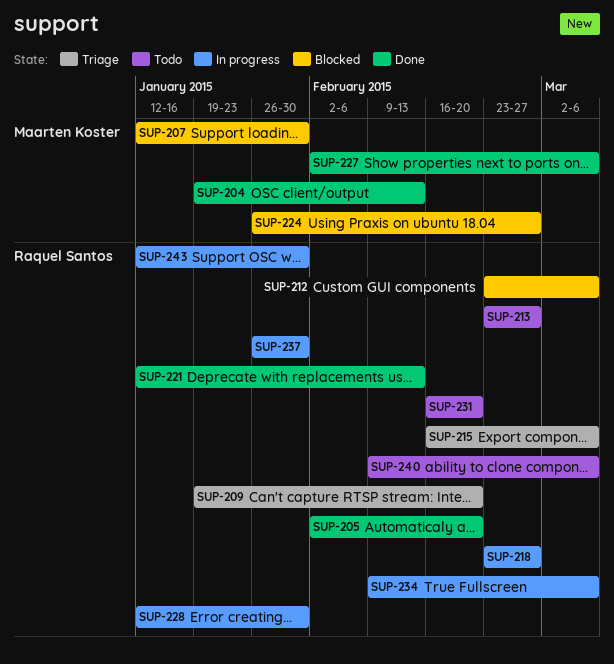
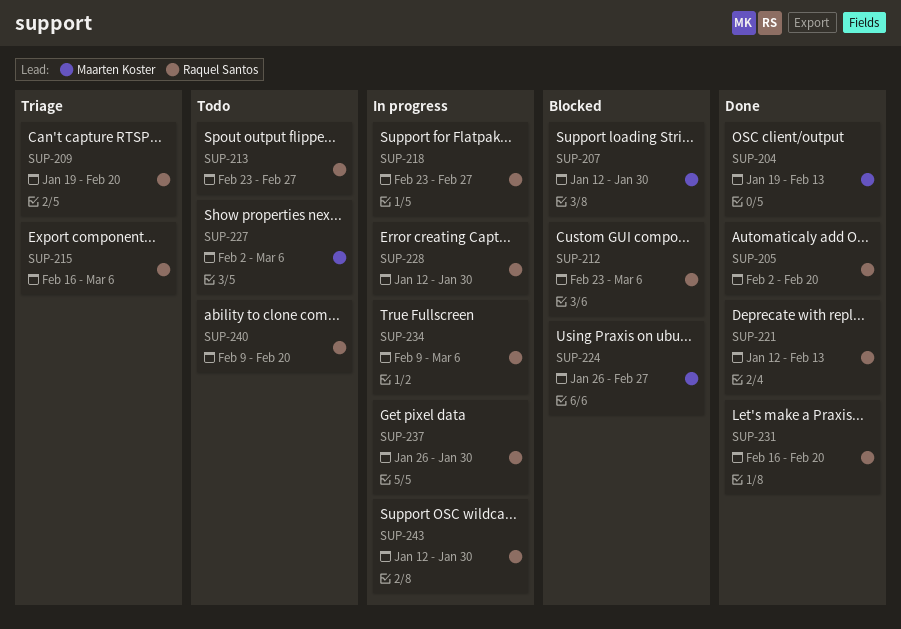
SUP-227, status: Done -> Todo
SUP-231, status: Todo -> Done
SUP-240, due: Mar 6 -> Feb 20

